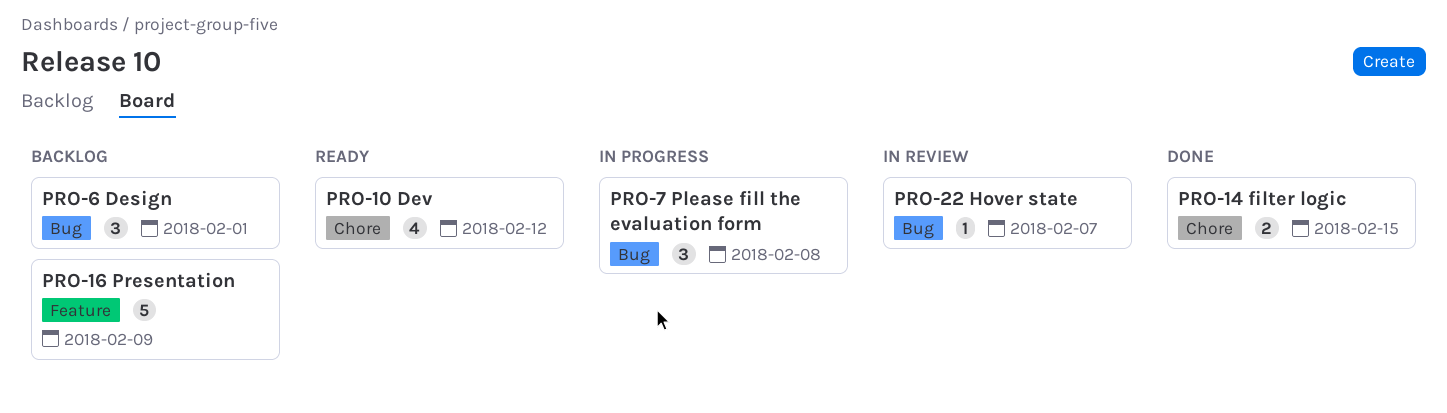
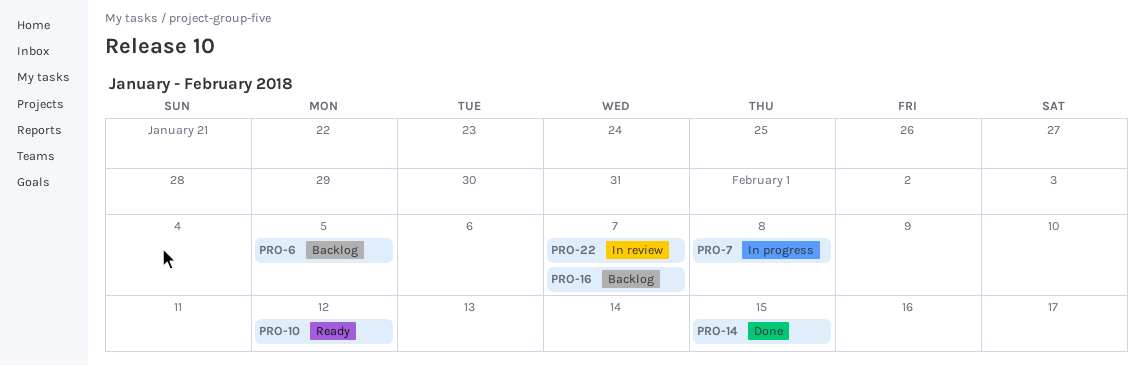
PRO-6, due: Feb 1 -> Feb 5
PRO-16, due: Feb 9 -> Feb 7

